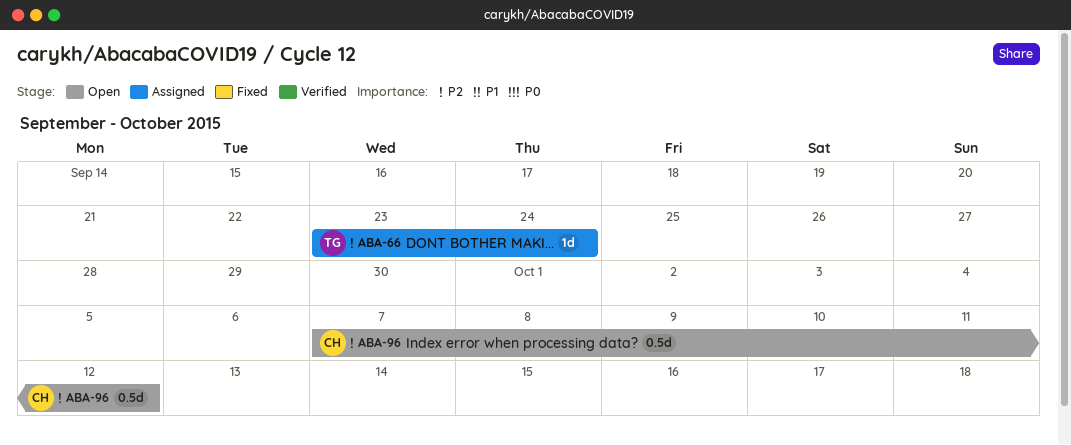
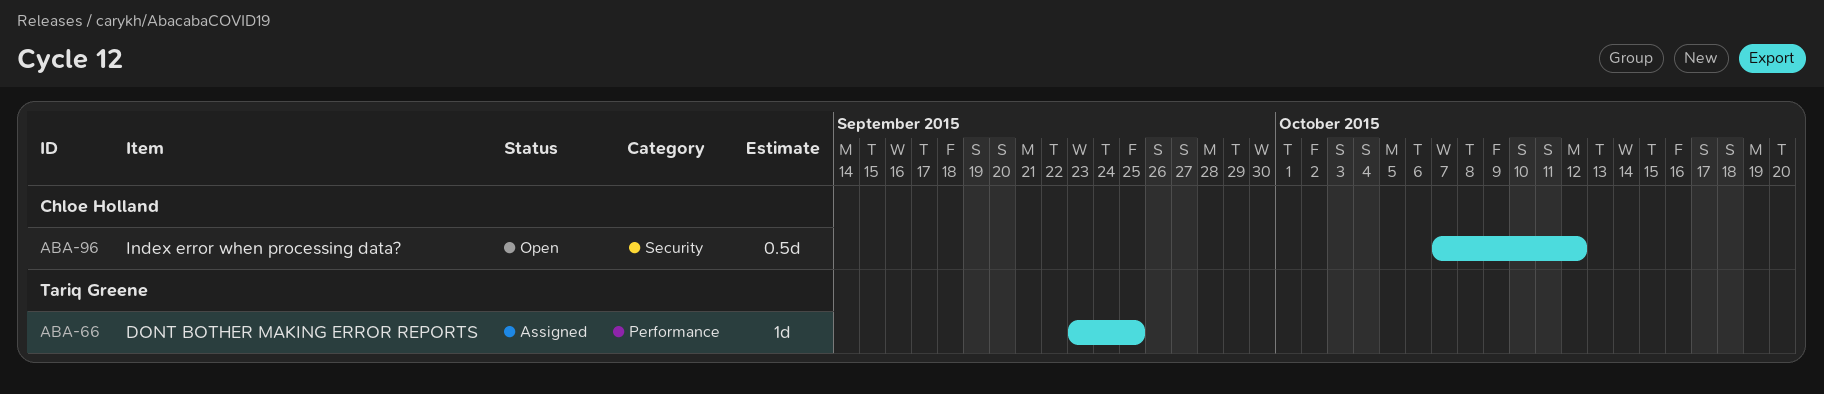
ABA-66, due: Sep 24 -> Sep 25

